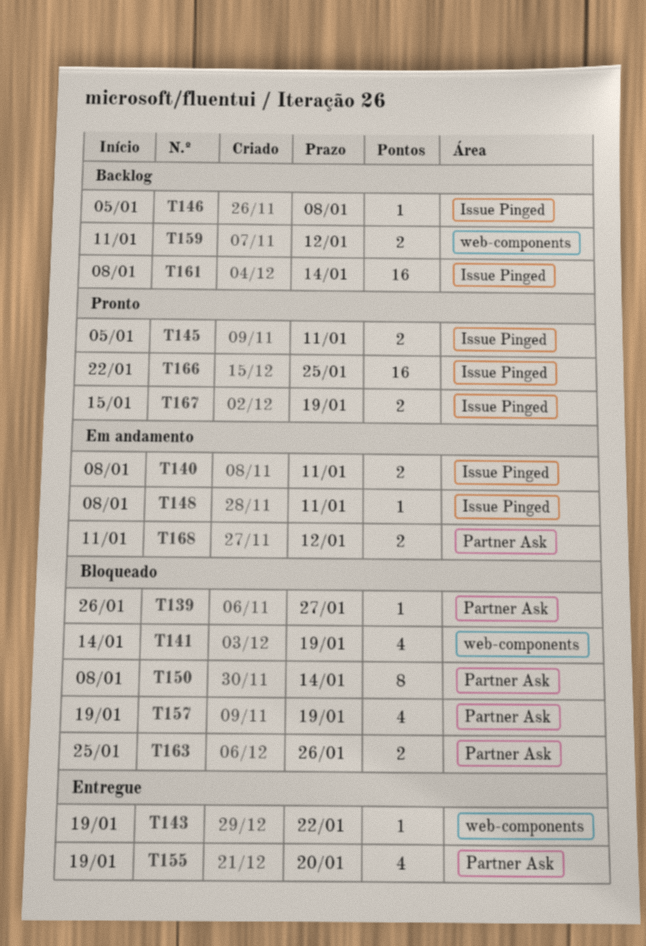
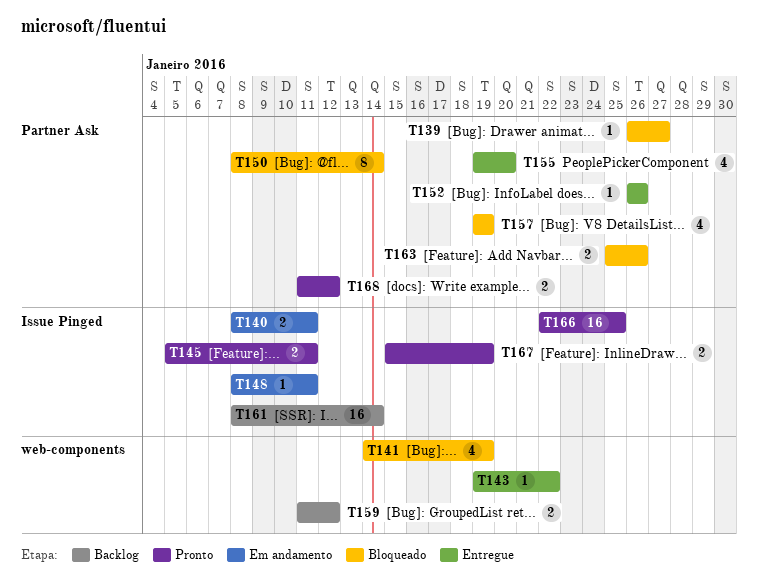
T146: present -> none
T152: none -> present
T168, status: Em andamento -> Pronto

